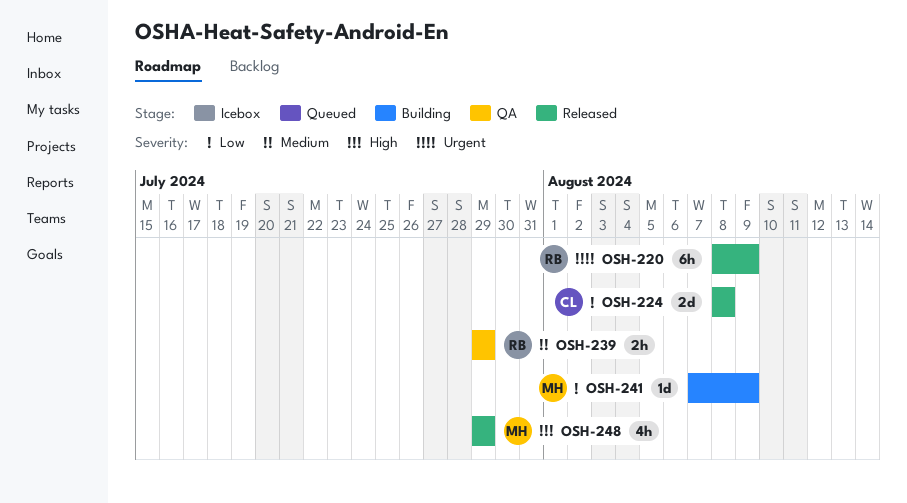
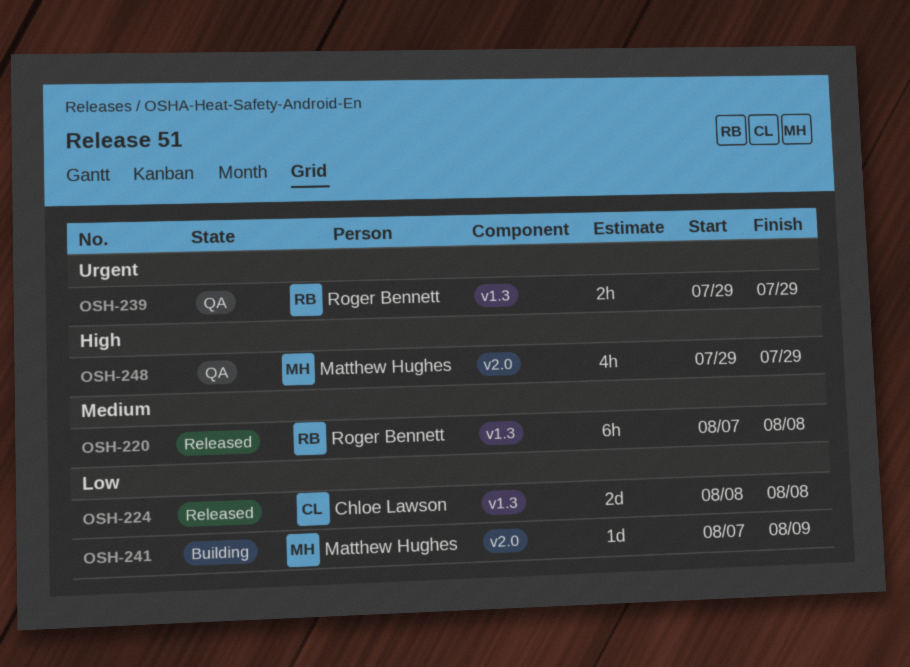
OSH-220, priority: Urgent -> Medium
OSH-220, start: Aug 8 -> Aug 7
OSH-220, due: Aug 9 -> Aug 8
OSH-239, priority: Medium -> Urgent
OSH-248, status: Released -> QA

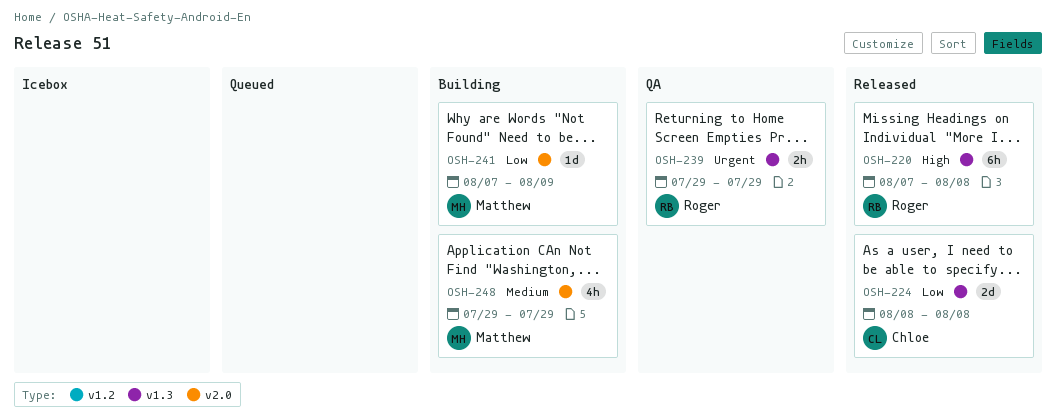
OSH-220, priority: Medium -> High
OSH-248, status: QA -> Building
OSH-248, priority: High -> Medium

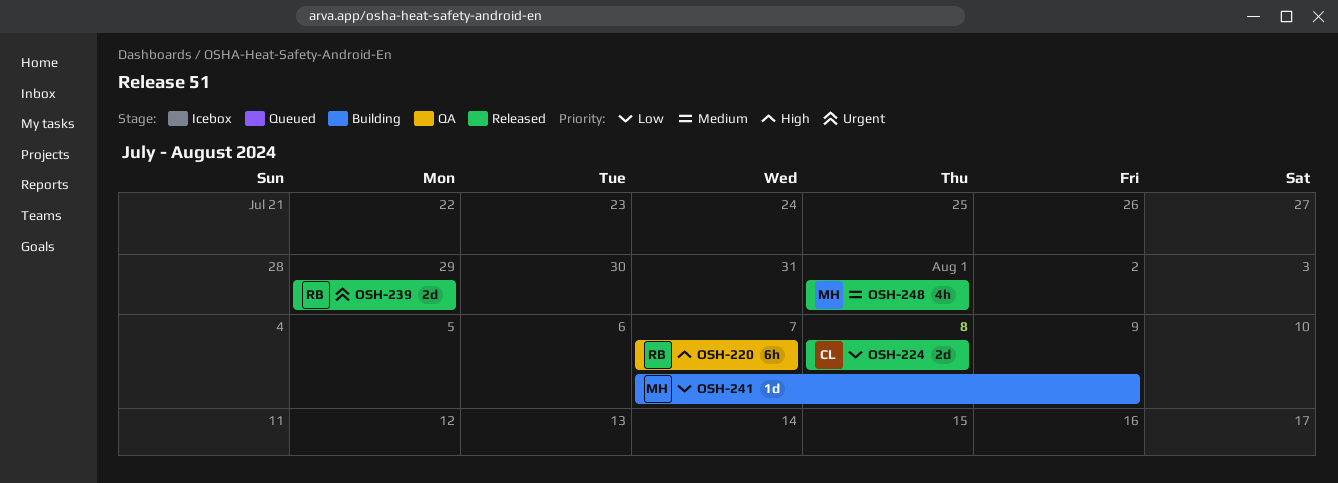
OSH-220, status: Released -> QA
OSH-220, due: Aug 8 -> Aug 7
OSH-239, status: QA -> Released
OSH-239, estimate: 2h -> 2d
OSH-248, status: Building -> Released
OSH-248, start: Jul 29 -> Aug 1
OSH-248, due: Jul 29 -> Aug 1

